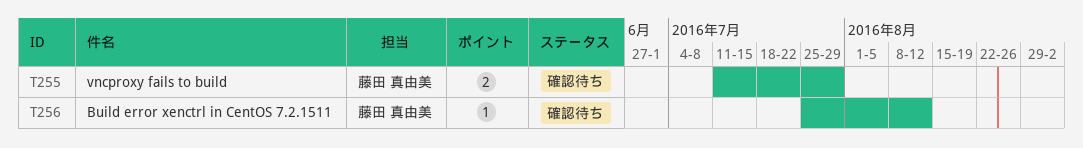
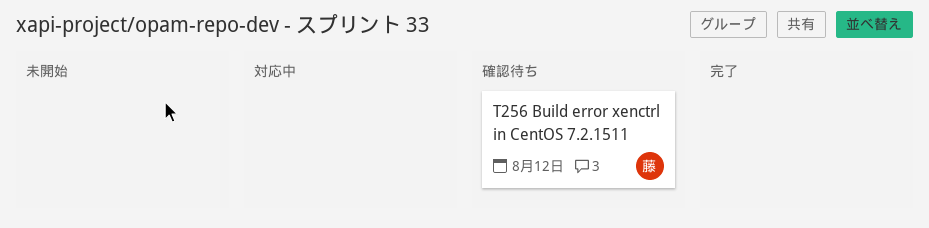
T255: present -> none

